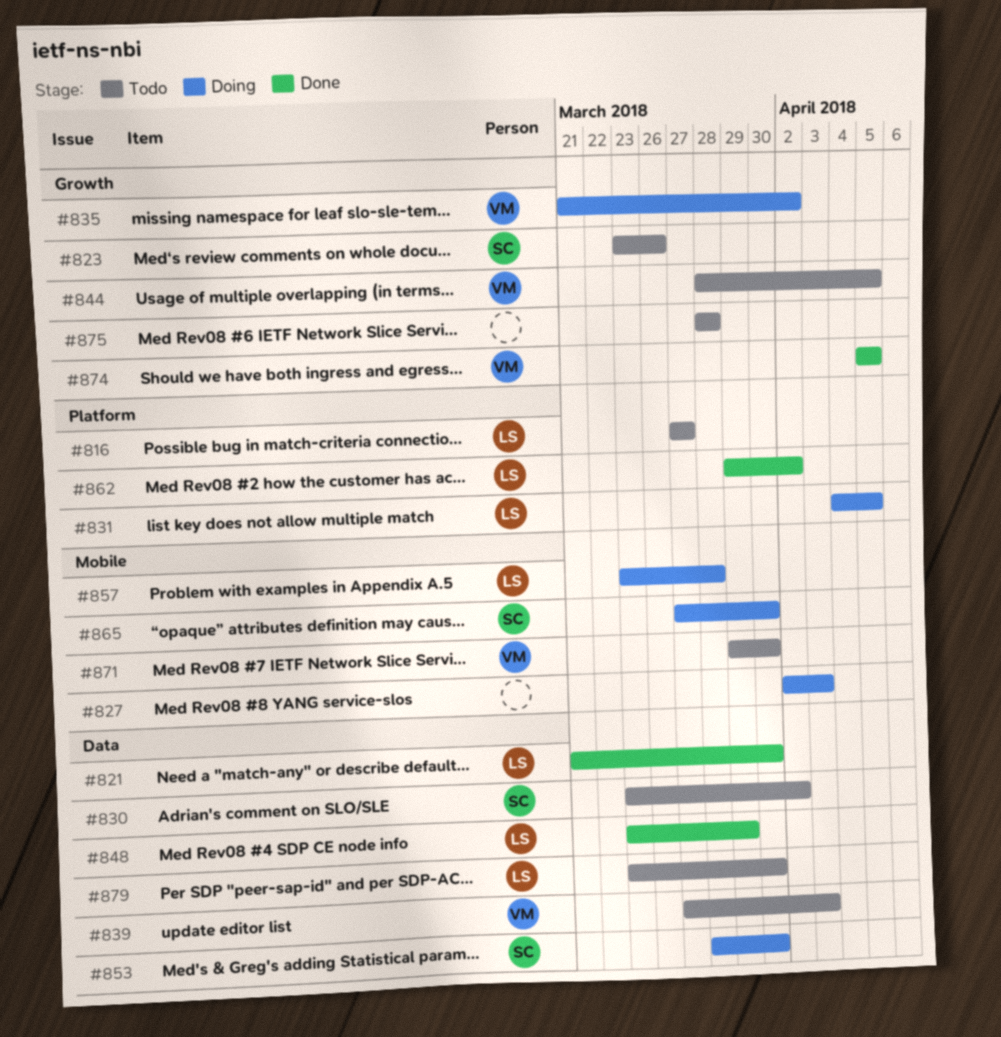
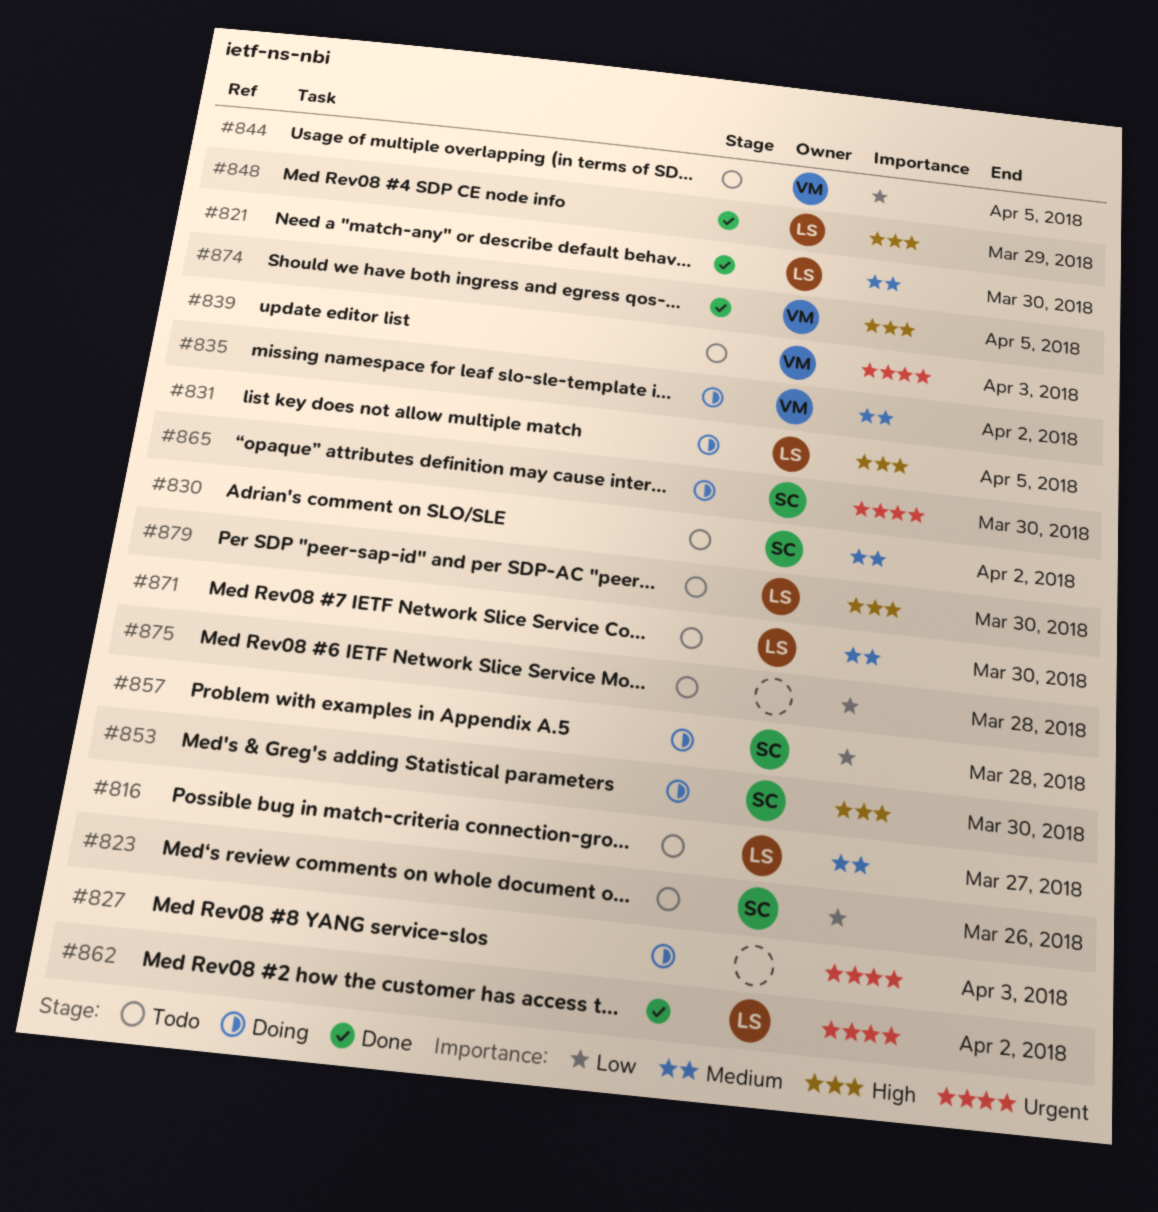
#857, owner: LS -> SC
#871, owner: VM -> LS

